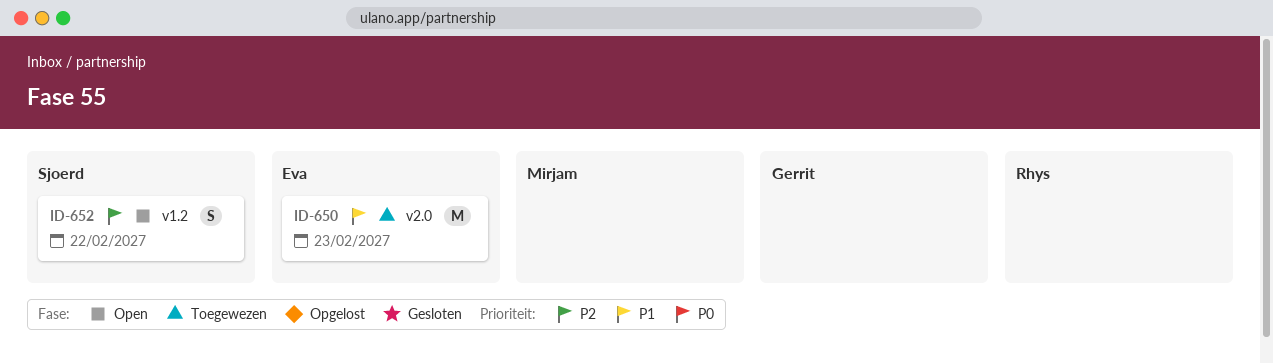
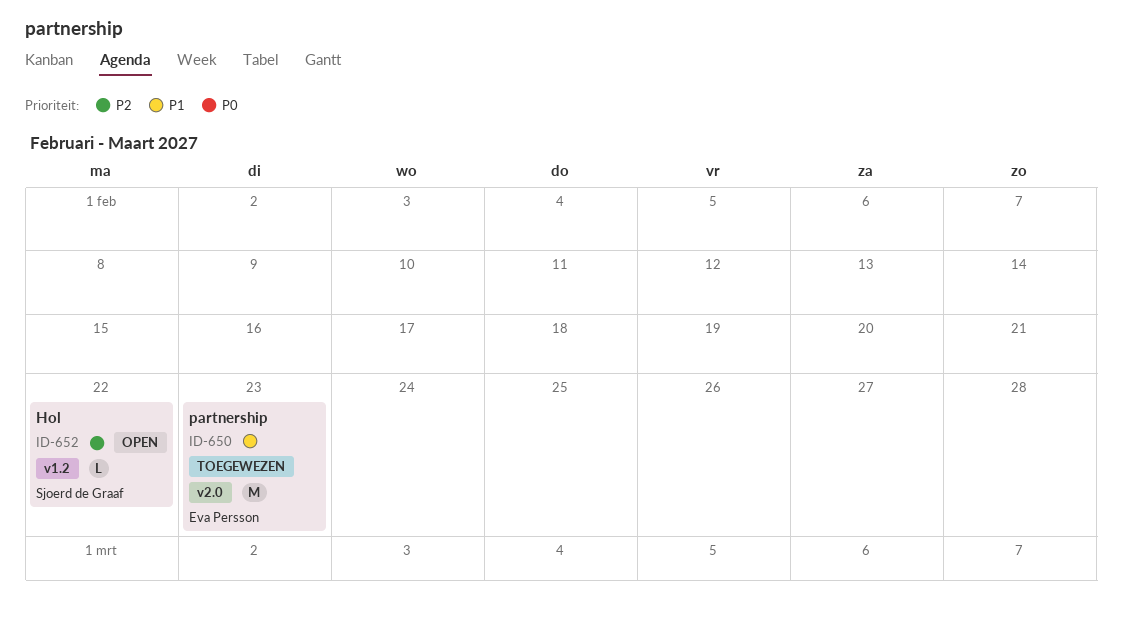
ID-652, estimate: S -> L

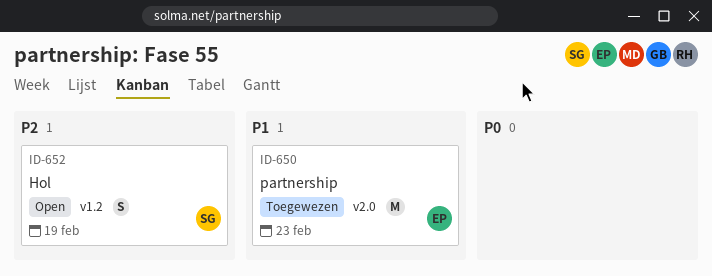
ID-652, estimate: L -> S
ID-652, due: Feb 22 -> Feb 19

